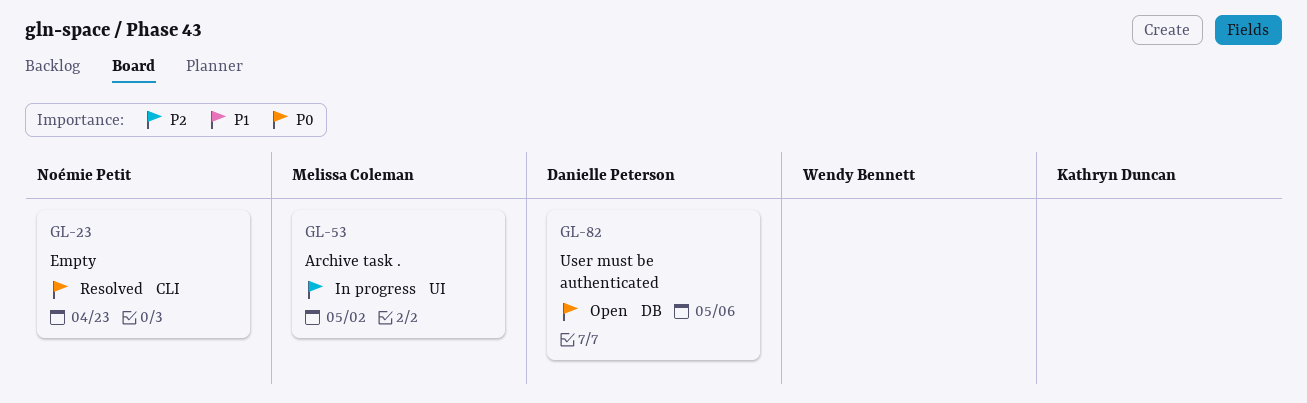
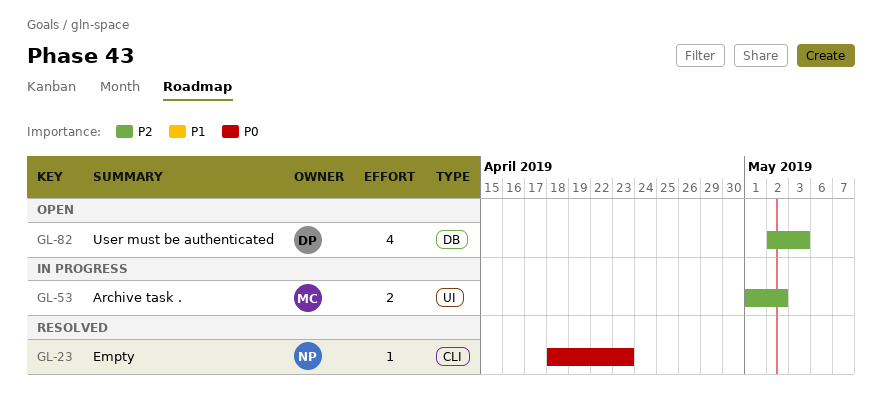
GL-82, priority: P0 -> P2
GL-82, due: May 6 -> May 3

